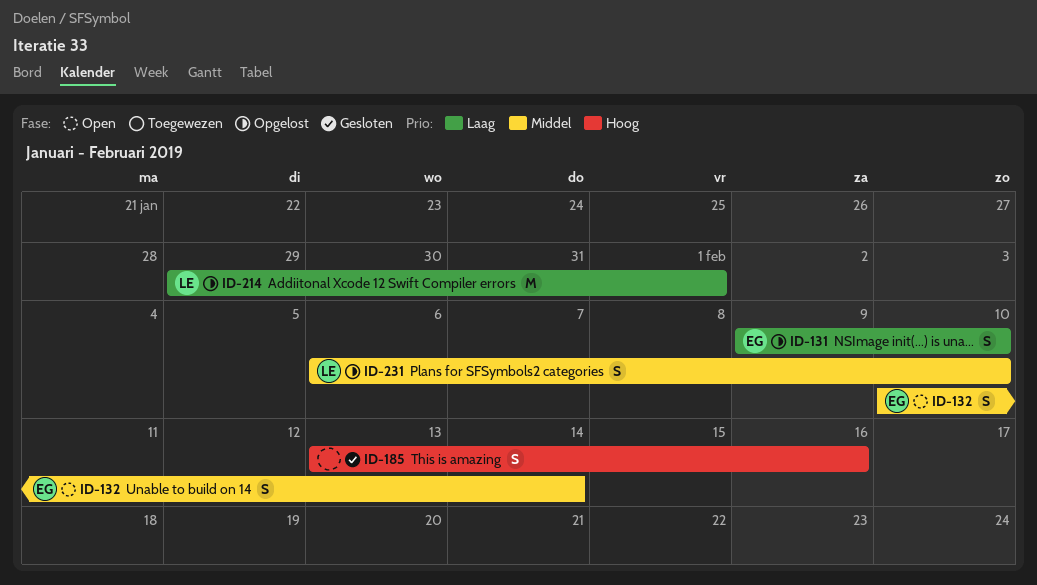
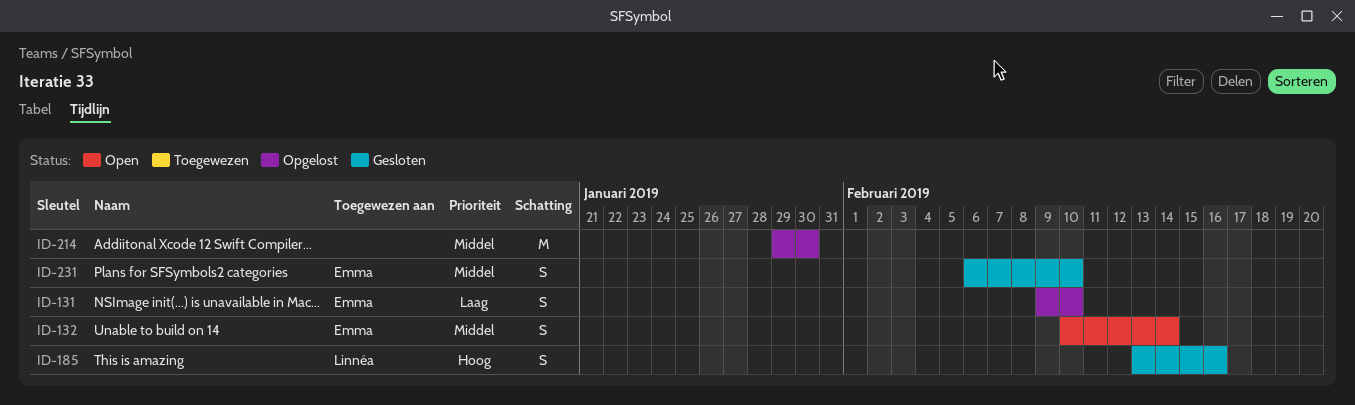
ID-185, owner: none -> Linnéa
ID-214, owner: Linnéa -> none
ID-214, priority: Laag -> Middel
ID-214, due: Feb 1 -> Jan 30
ID-231, status: Opgelost -> Gesloten
ID-231, owner: Linnéa -> Emma

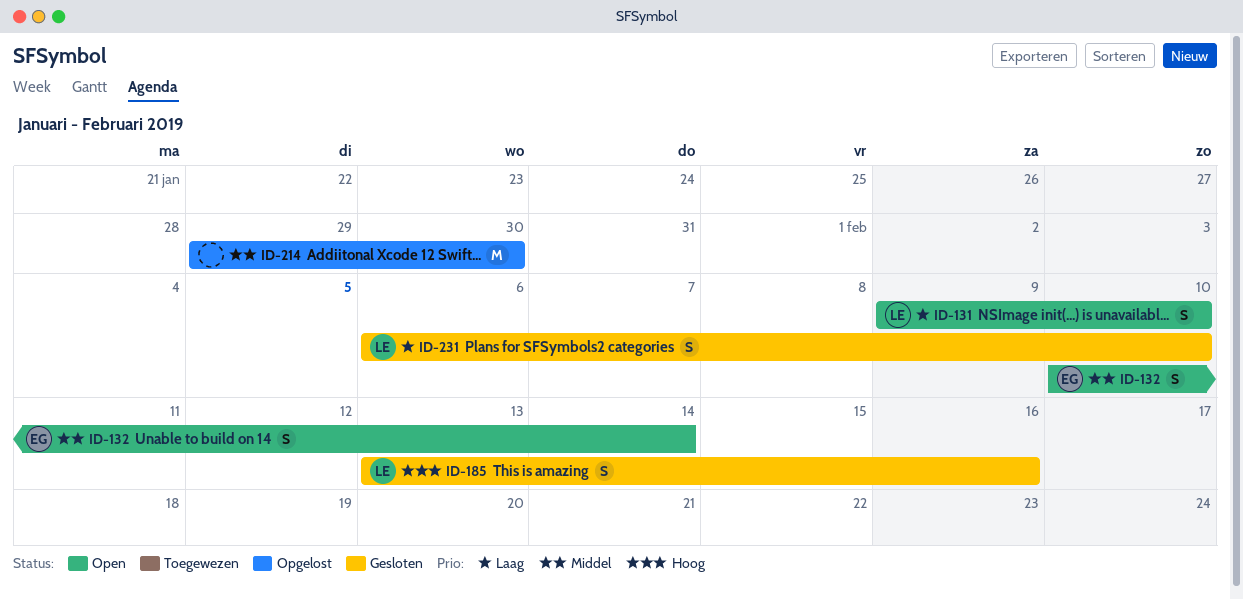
ID-131, status: Opgelost -> Open
ID-131, owner: Emma -> Linnéa
ID-231, owner: Emma -> Linnéa
ID-231, priority: Middel -> Laag

